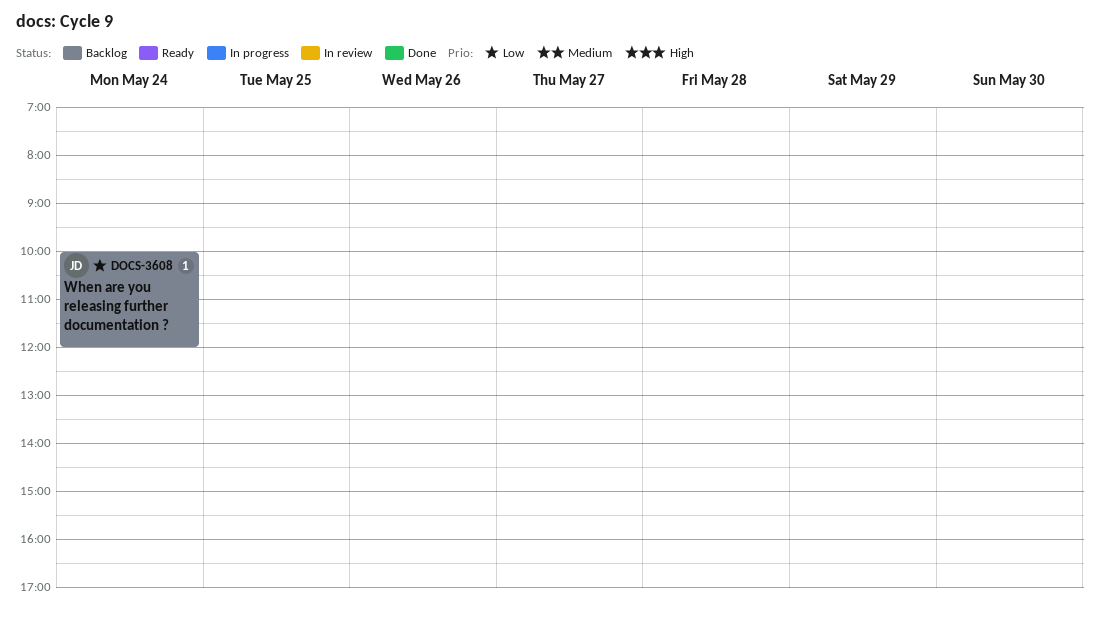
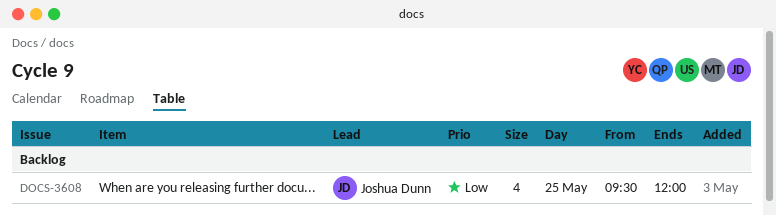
DOCS-3608, estimate: 1 -> 4
DOCS-3608, day: May 24 -> May 25
DOCS-3608, begins: 10:00 -> 09:30

